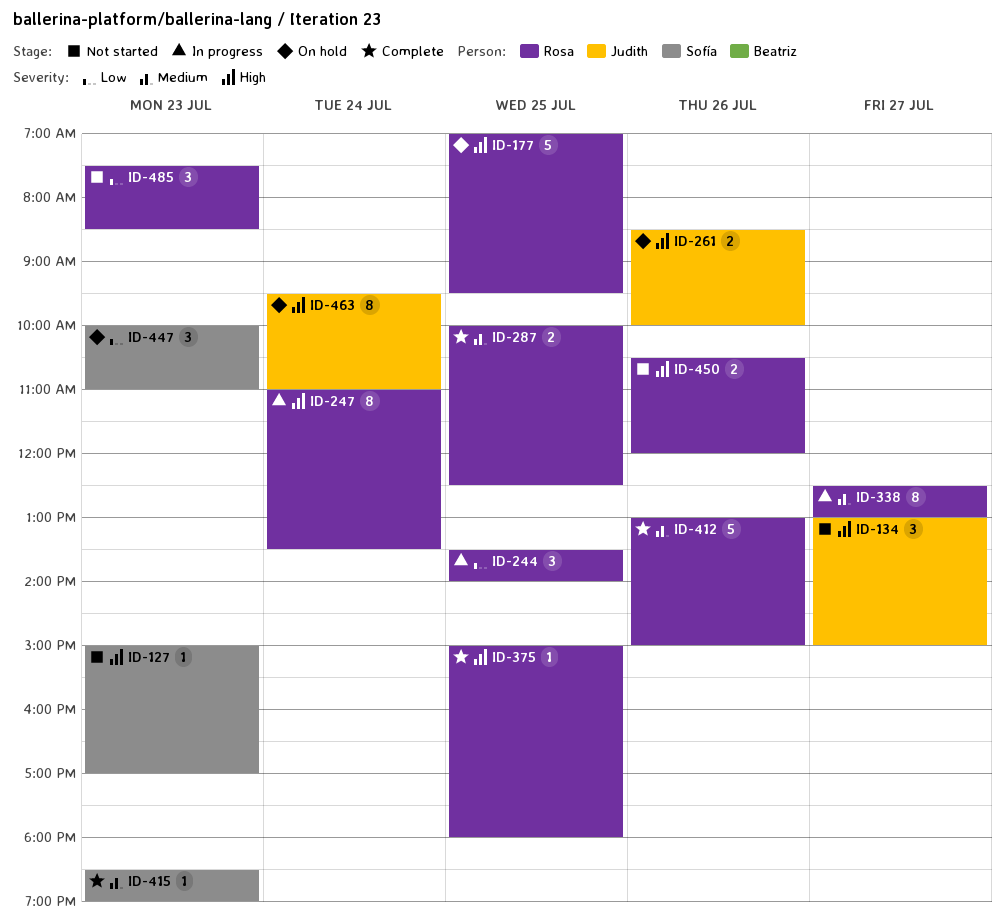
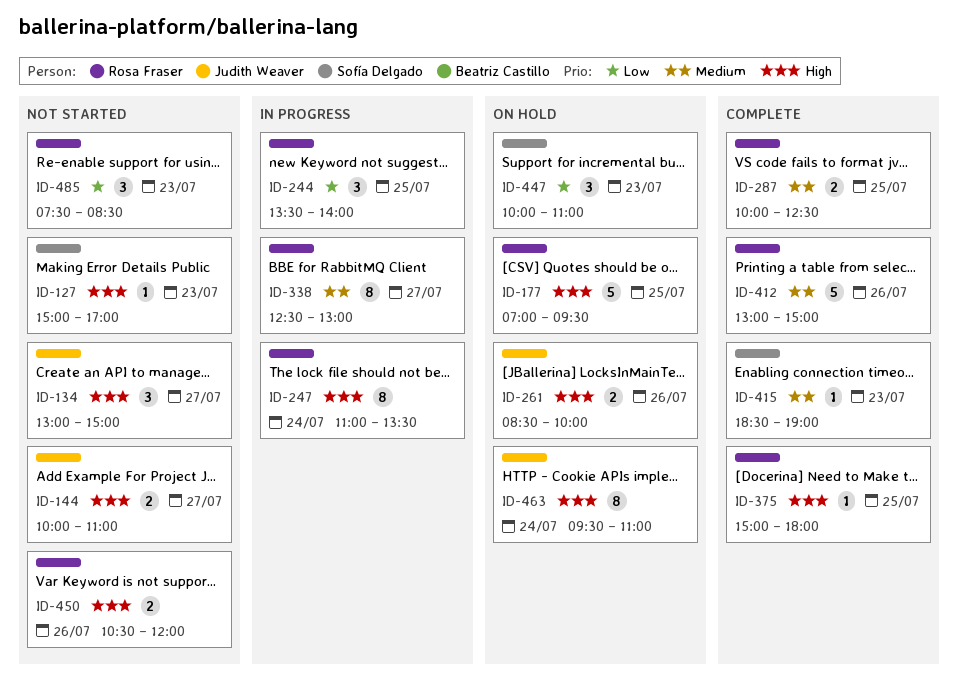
ID-144: none -> present

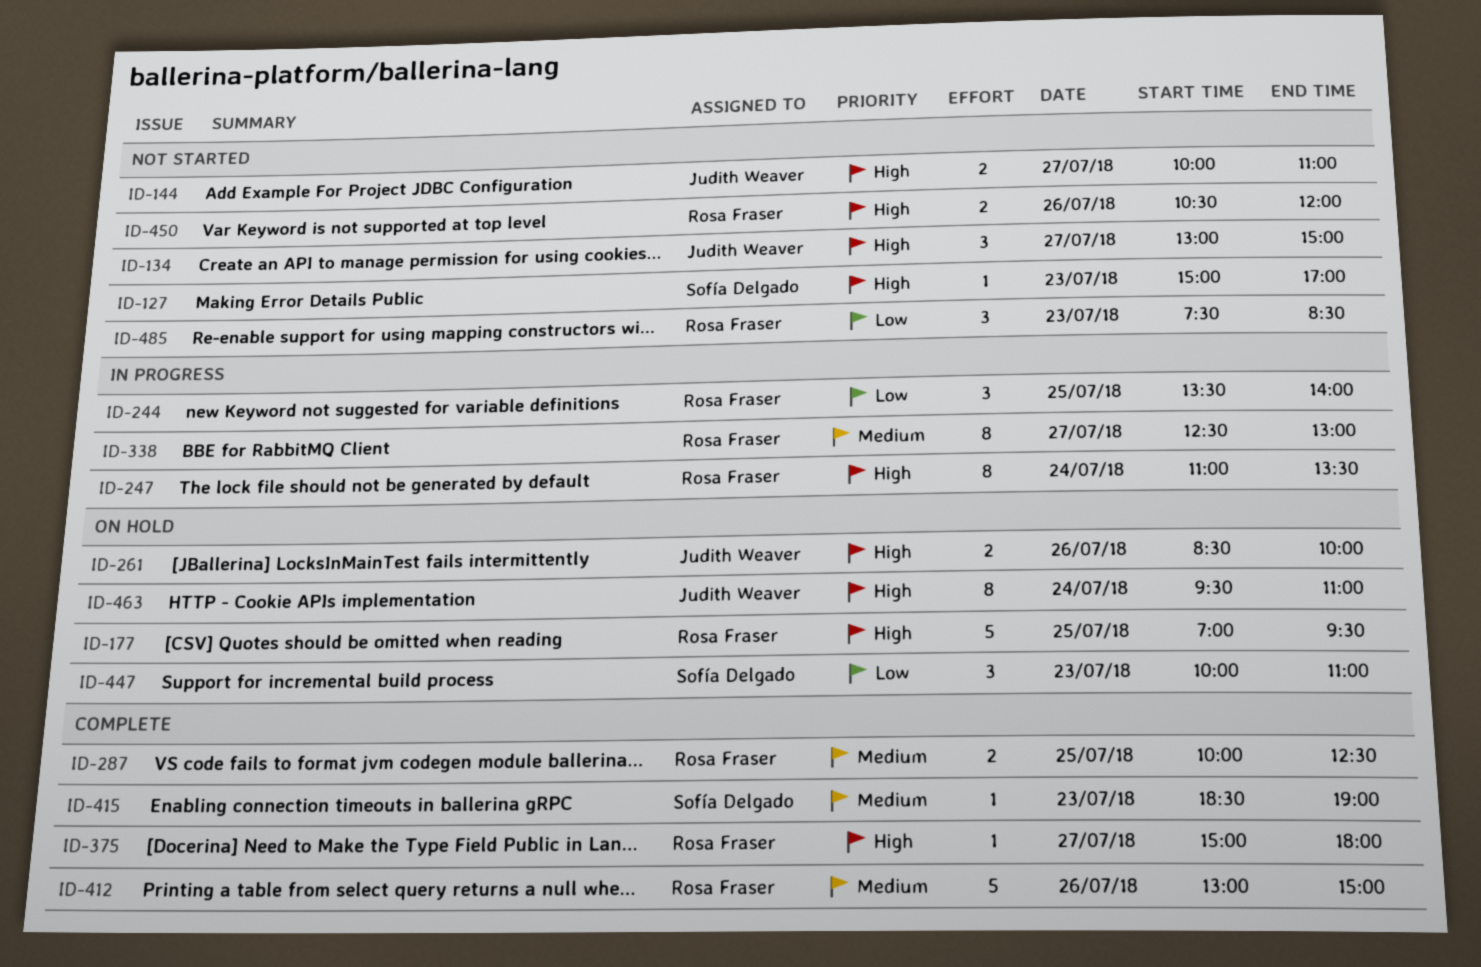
ID-375, day: Jul 25 -> Jul 27

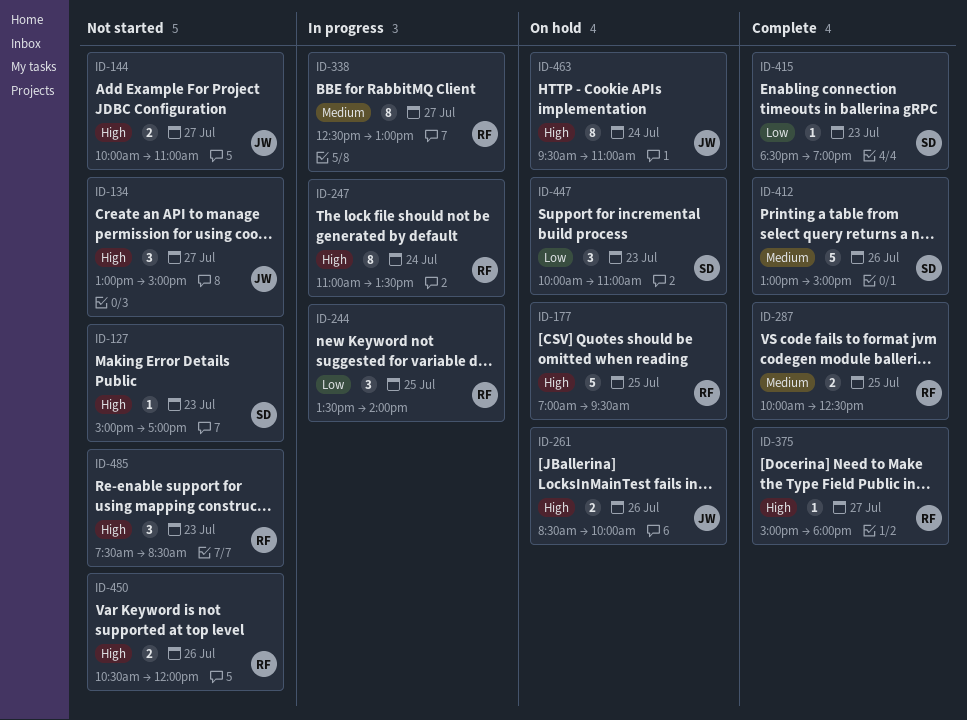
ID-412, owner: Rosa Fraser -> Sofía Delgado
ID-415, priority: Medium -> Low
ID-485, priority: Low -> High

